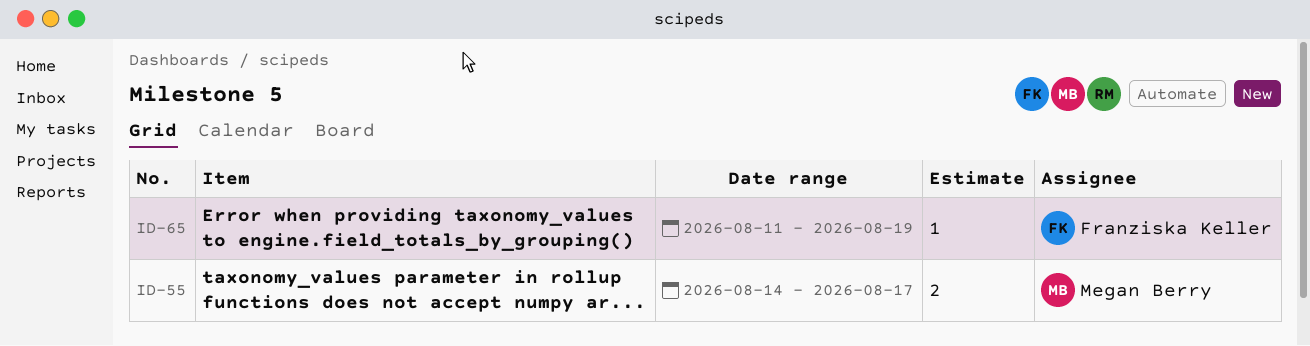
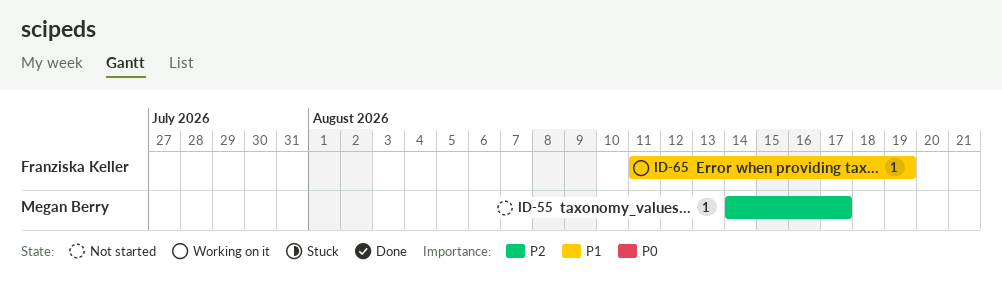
ID-55, estimate: 2 -> 1

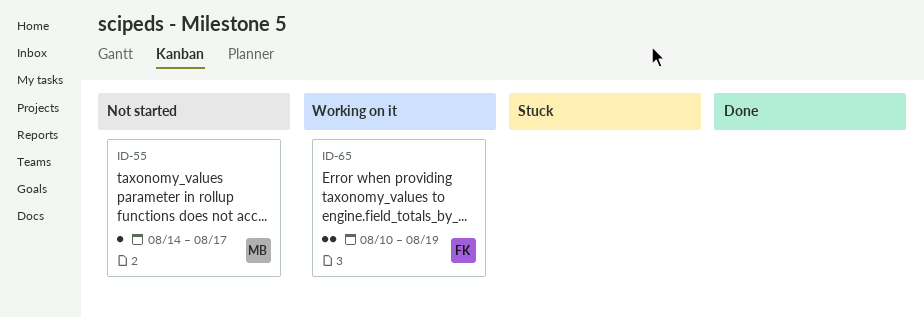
ID-65, estimate: 1 -> 2
ID-65, start: Aug 11 -> Aug 10

